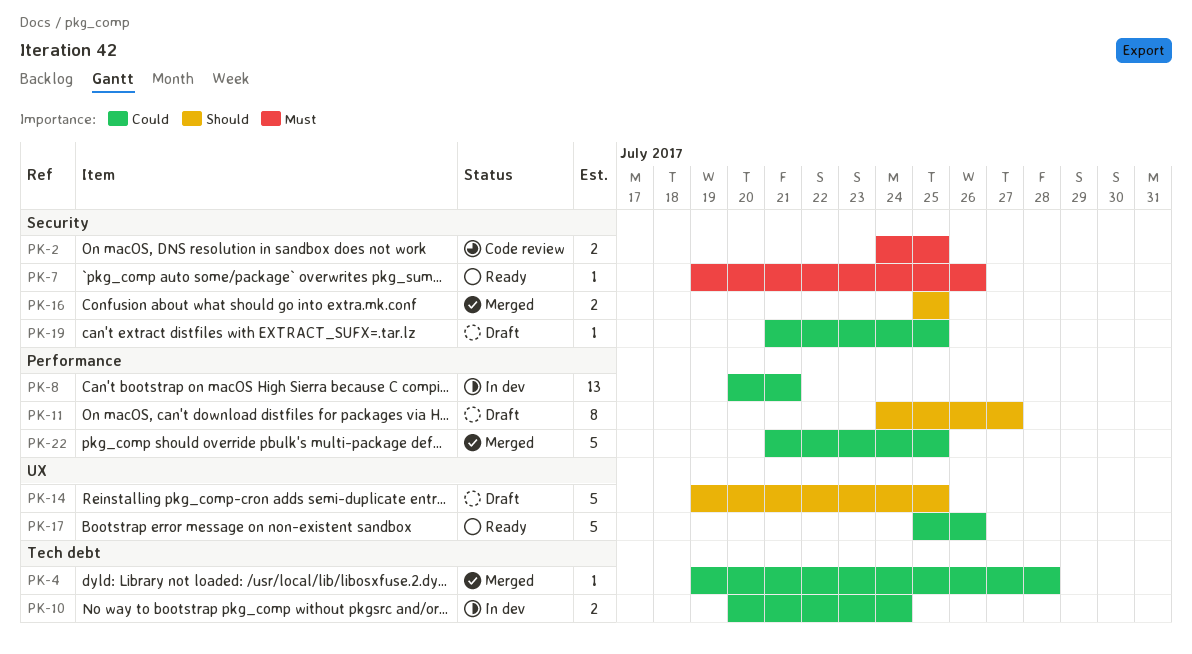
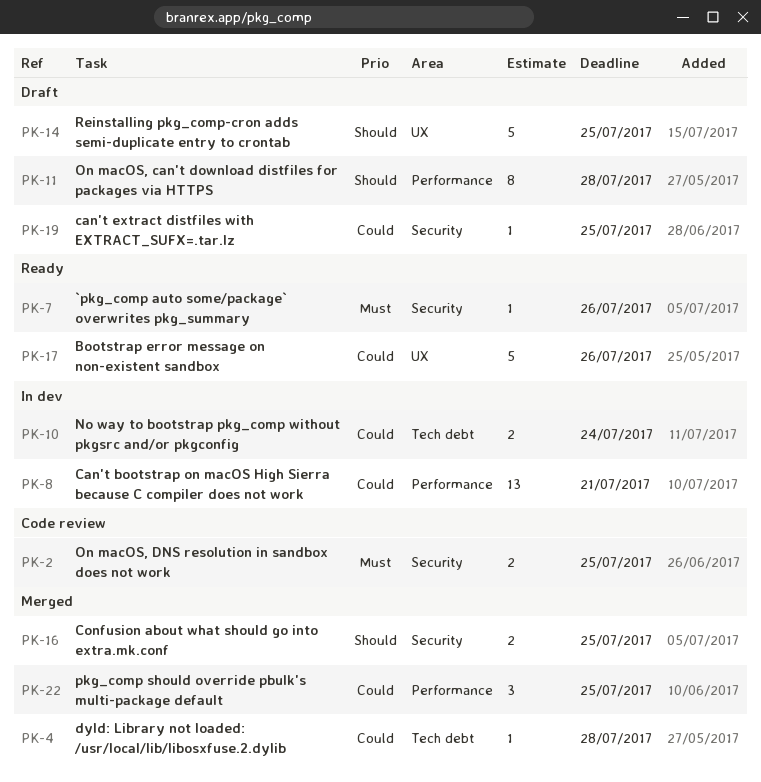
PK-11, due: Jul 27 -> Jul 28
PK-22, estimate: 5 -> 3

